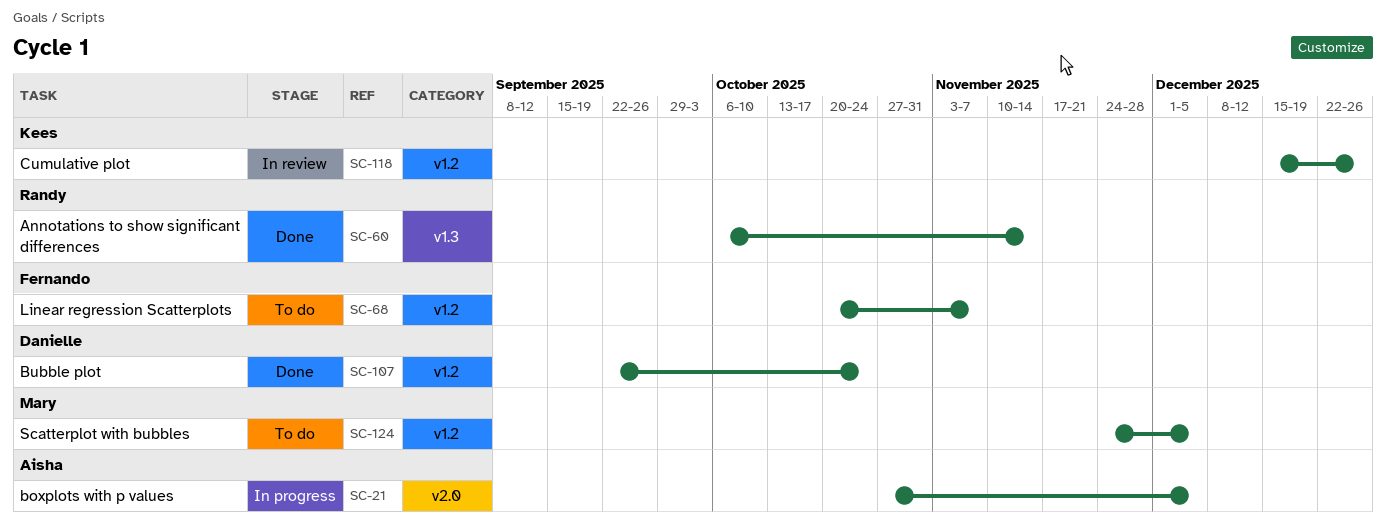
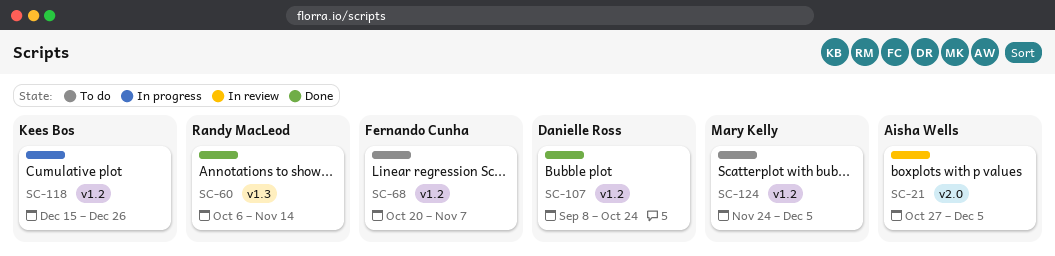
SC-21, status: In progress -> In review
SC-107, start: Sep 22 -> Sep 8
SC-118, status: In review -> In progress

